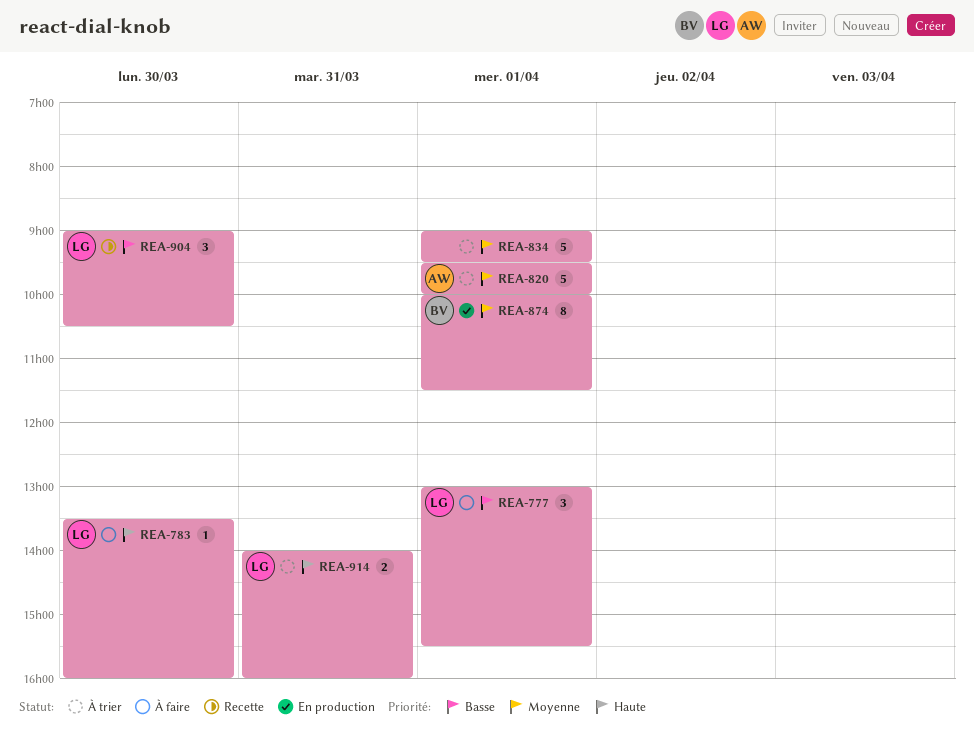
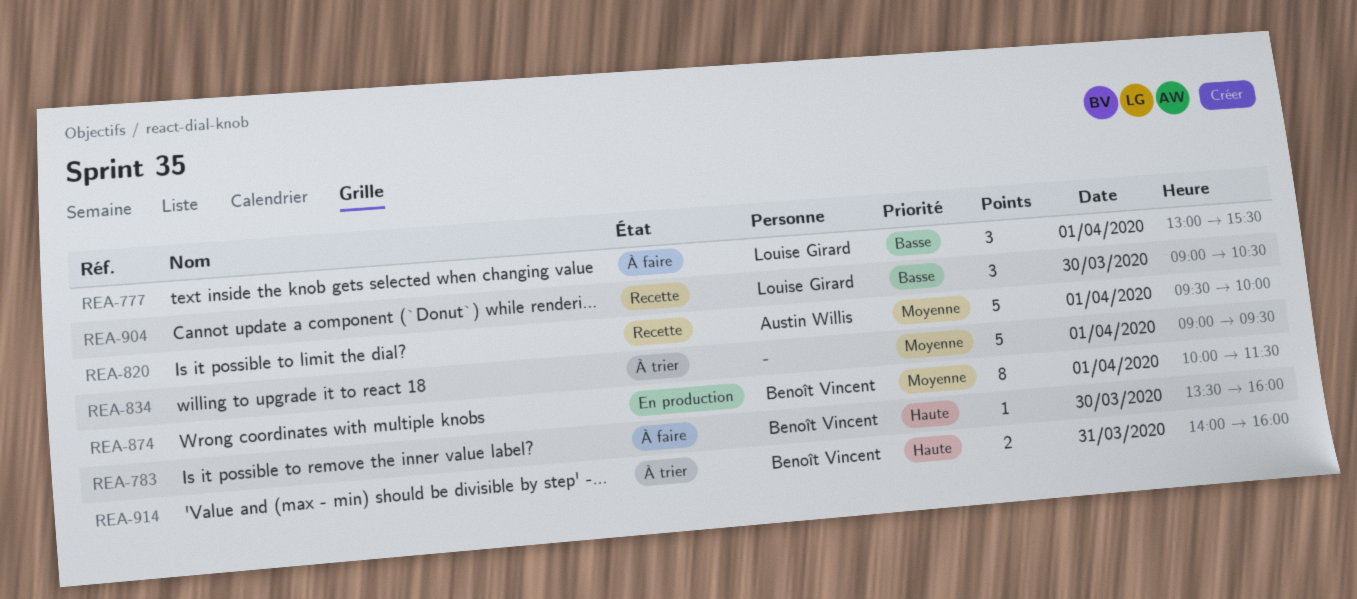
REA-783, owner: Louise Girard -> Benoît Vincent
REA-820, status: À trier -> Recette
REA-914, owner: Louise Girard -> Benoît Vincent

